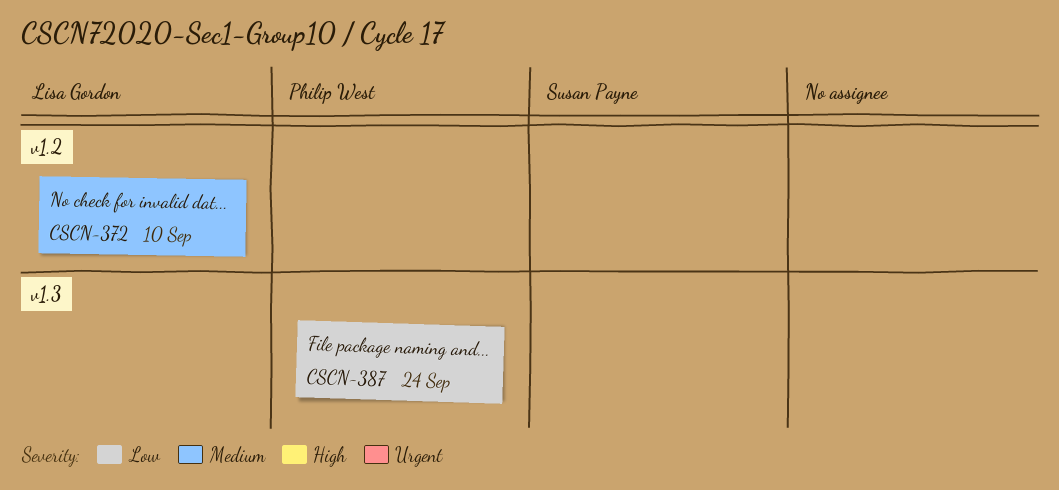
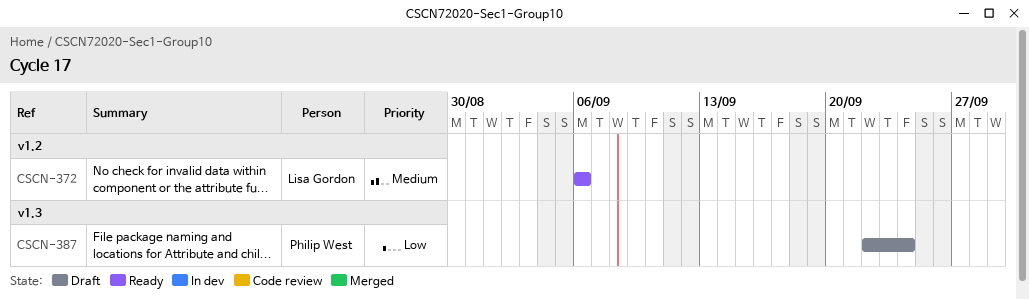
CSCN-372, due: Sep 10 -> Sep 6

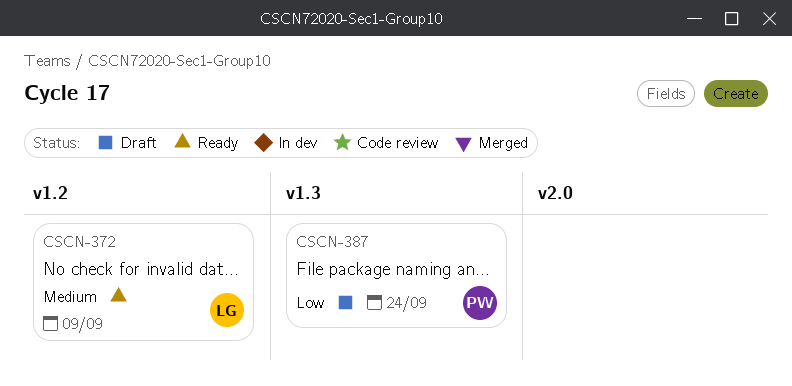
CSCN-372, due: Sep 6 -> Sep 9

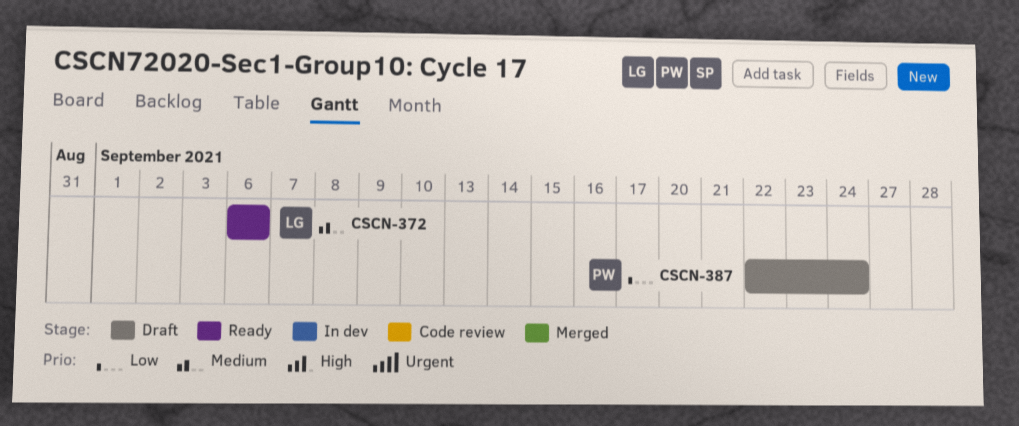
CSCN-372, due: Sep 9 -> Sep 6

